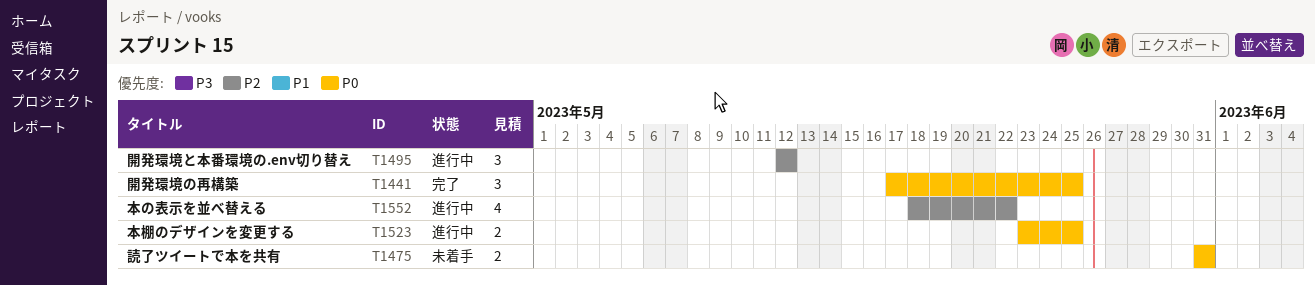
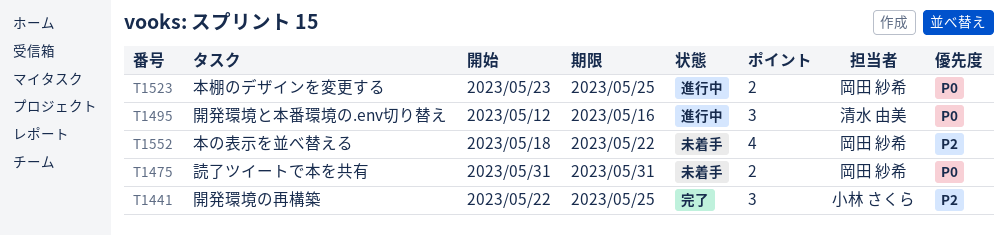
T1441, priority: P0 -> P2
T1441, start: May 17 -> May 22
T1495, priority: P2 -> P0
T1495, due: May 12 -> May 16
T1552, status: 進行中 -> 未着手

